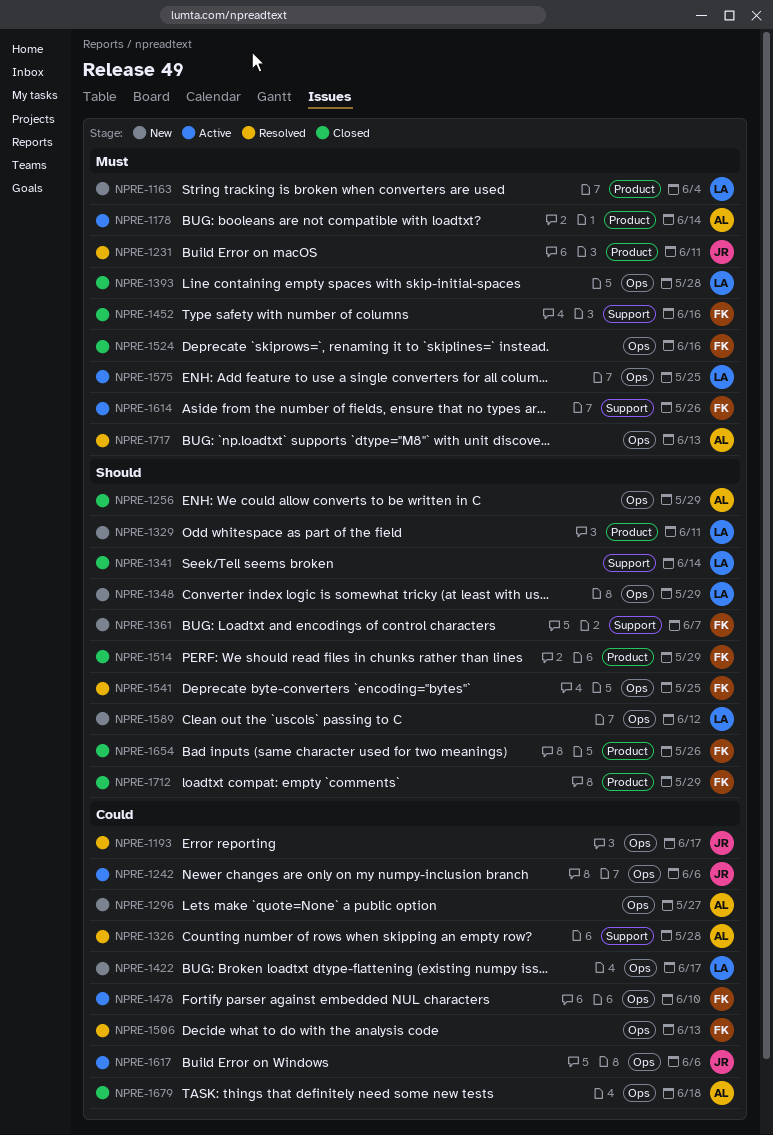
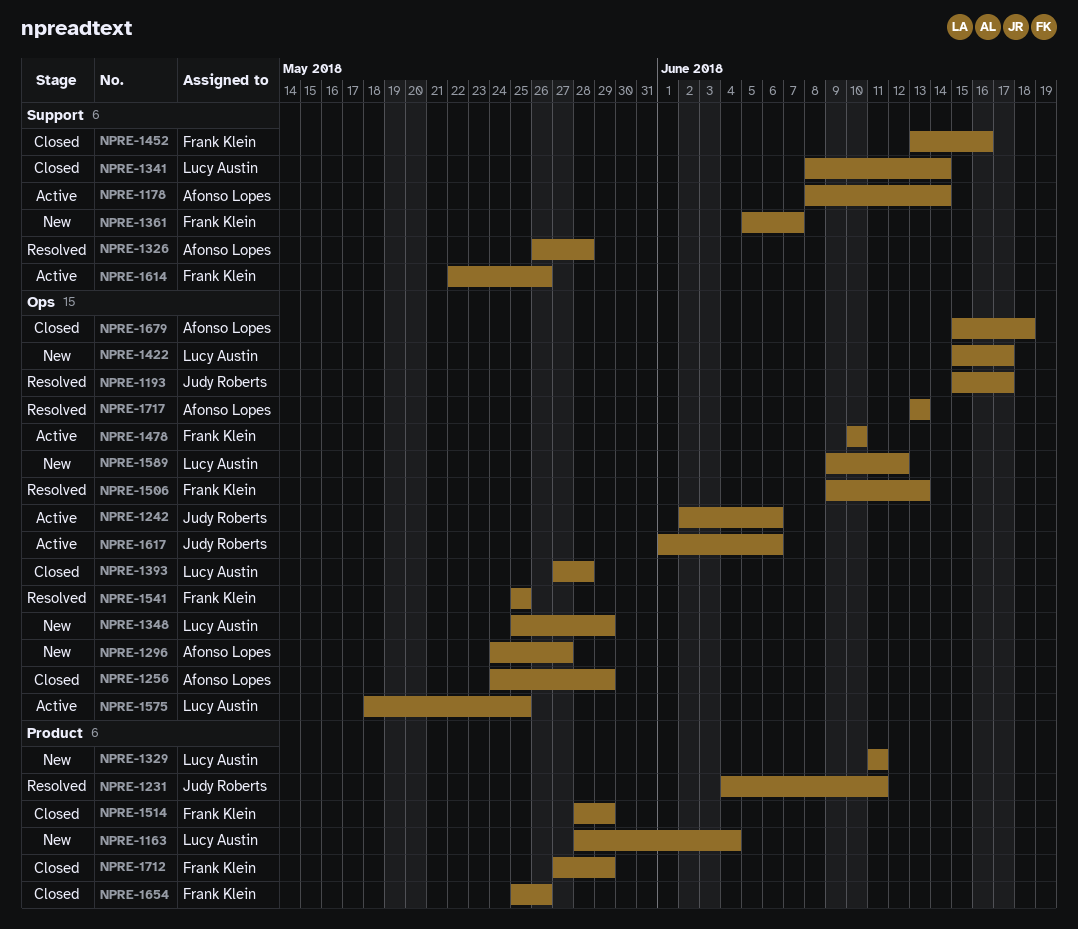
NPRE-1178, label: Product -> Support
NPRE-1524: present -> none

